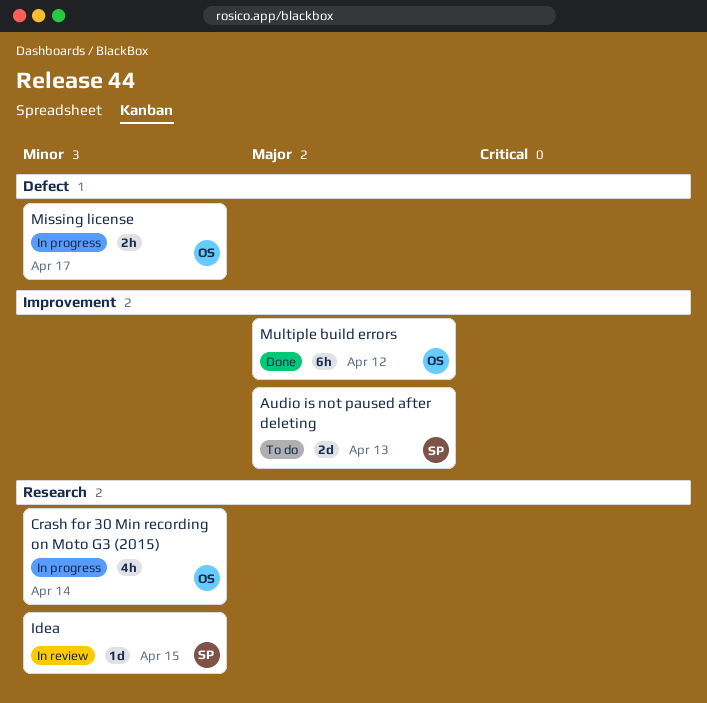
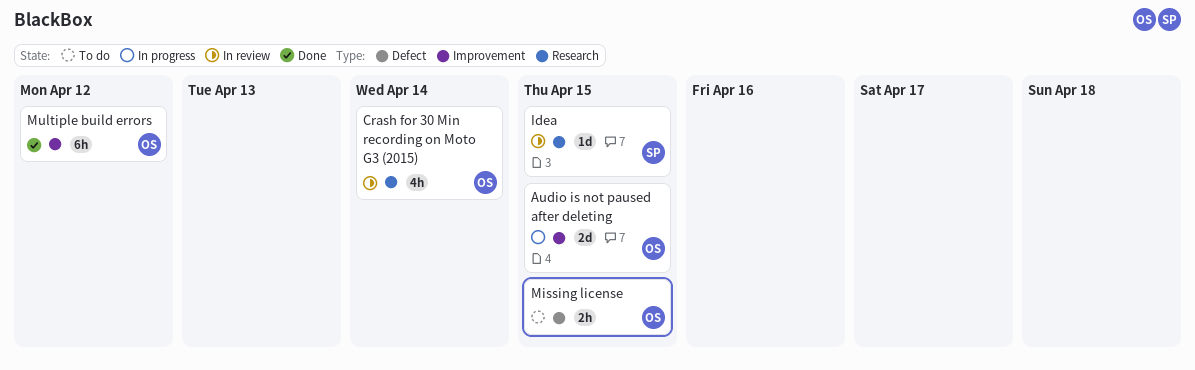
Audio is not paused after deleting, status: To do -> In progress
Audio is not paused after deleting, owner: SP -> OS
Audio is not paused after deleting, due: Apr 13 -> Apr 15
Crash for 30 Min recording on Moto G3 (2015), status: In progress -> In review
Missing license, status: In progress -> To do
Missing license, due: Apr 17 -> Apr 15

